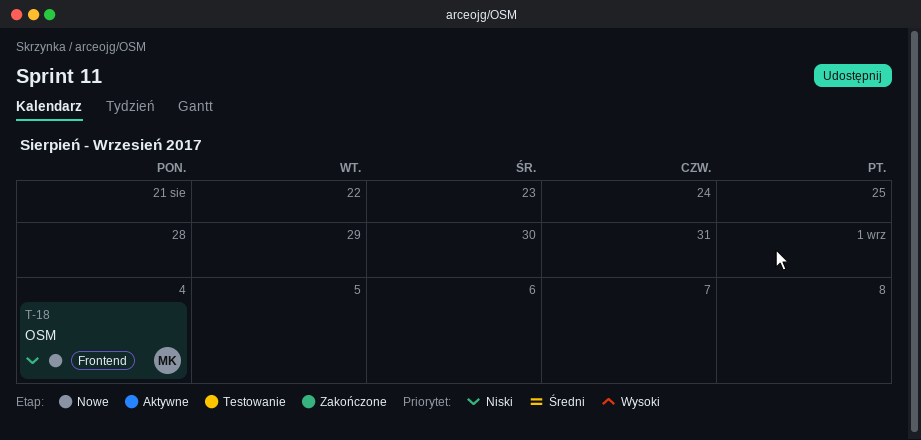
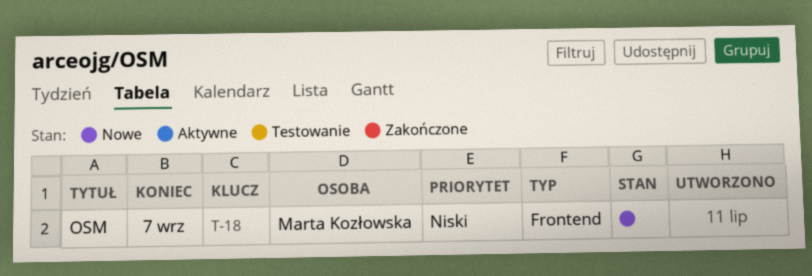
T-18, due: Sep 4 -> Sep 7

